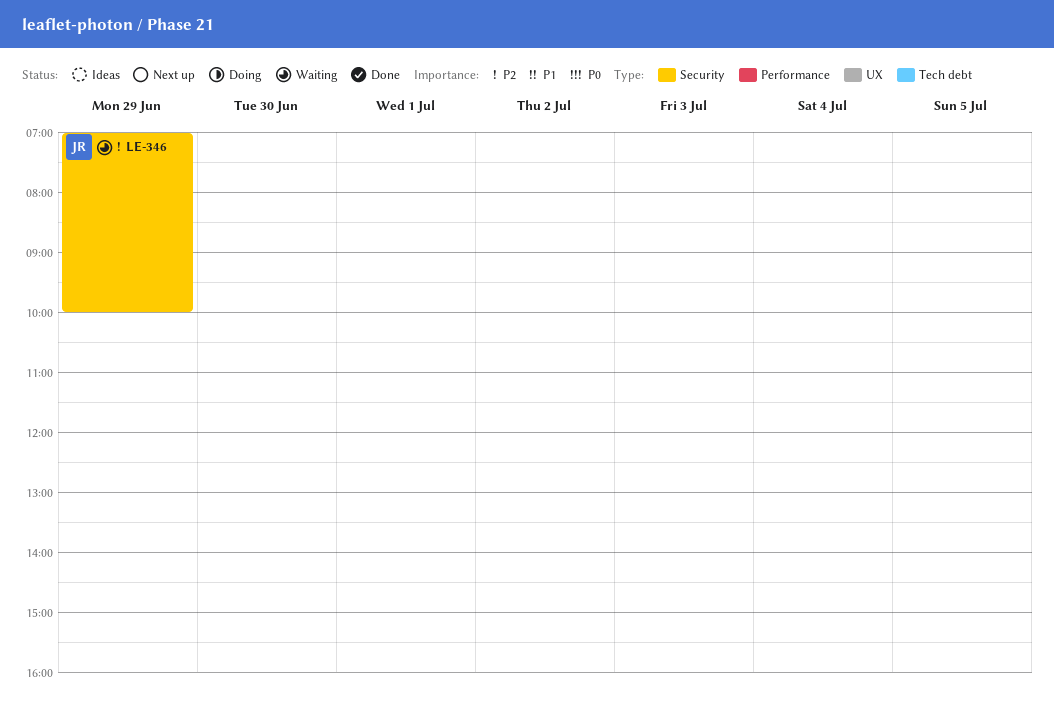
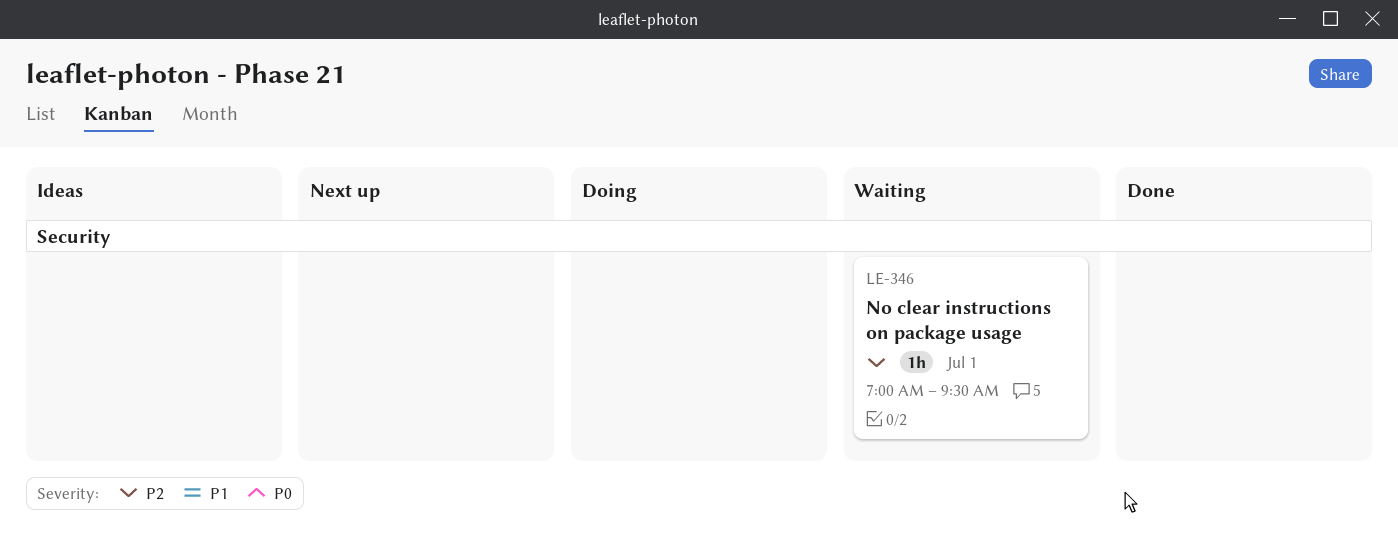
LE-346, day: Jun 29 -> Jul 1
LE-346, ends: 10:00 -> 09:30

